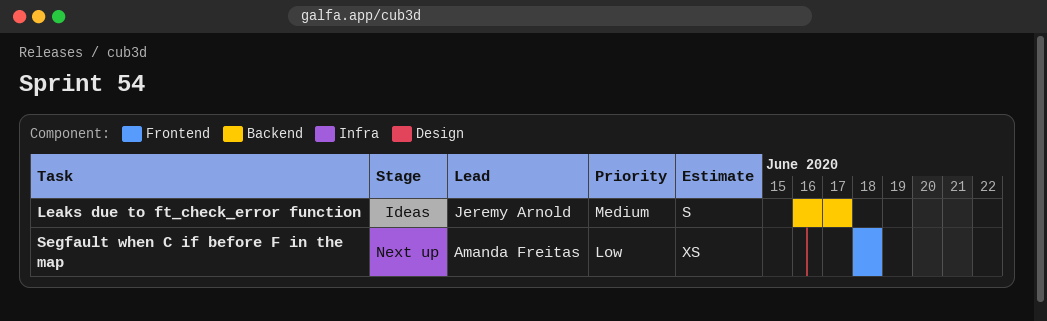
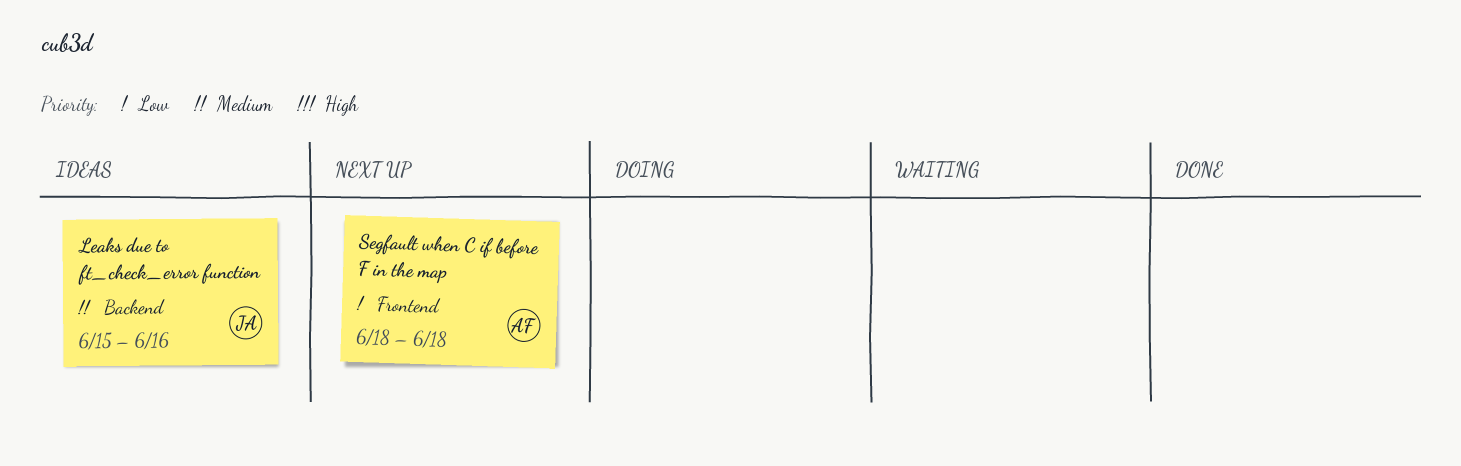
Leaks due to ft_check_error function, start: Jun 16 -> Jun 15
Leaks due to ft_check_error function, due: Jun 17 -> Jun 16

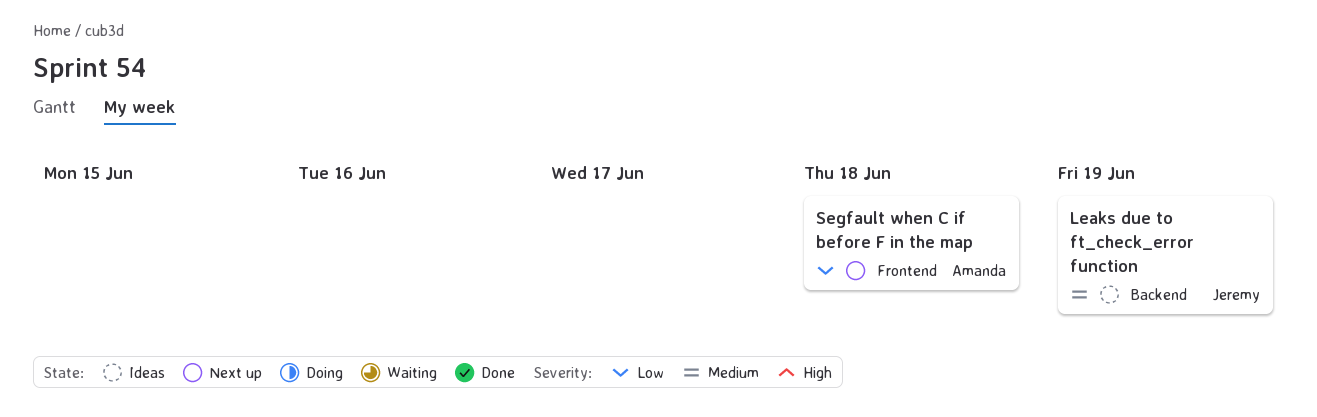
Leaks due to ft_check_error function, due: Jun 16 -> Jun 19

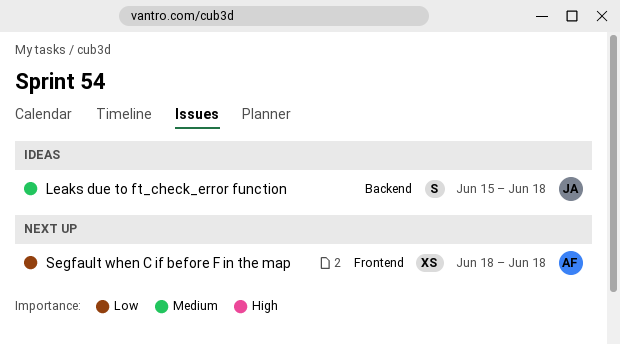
Leaks due to ft_check_error function, due: Jun 19 -> Jun 18

